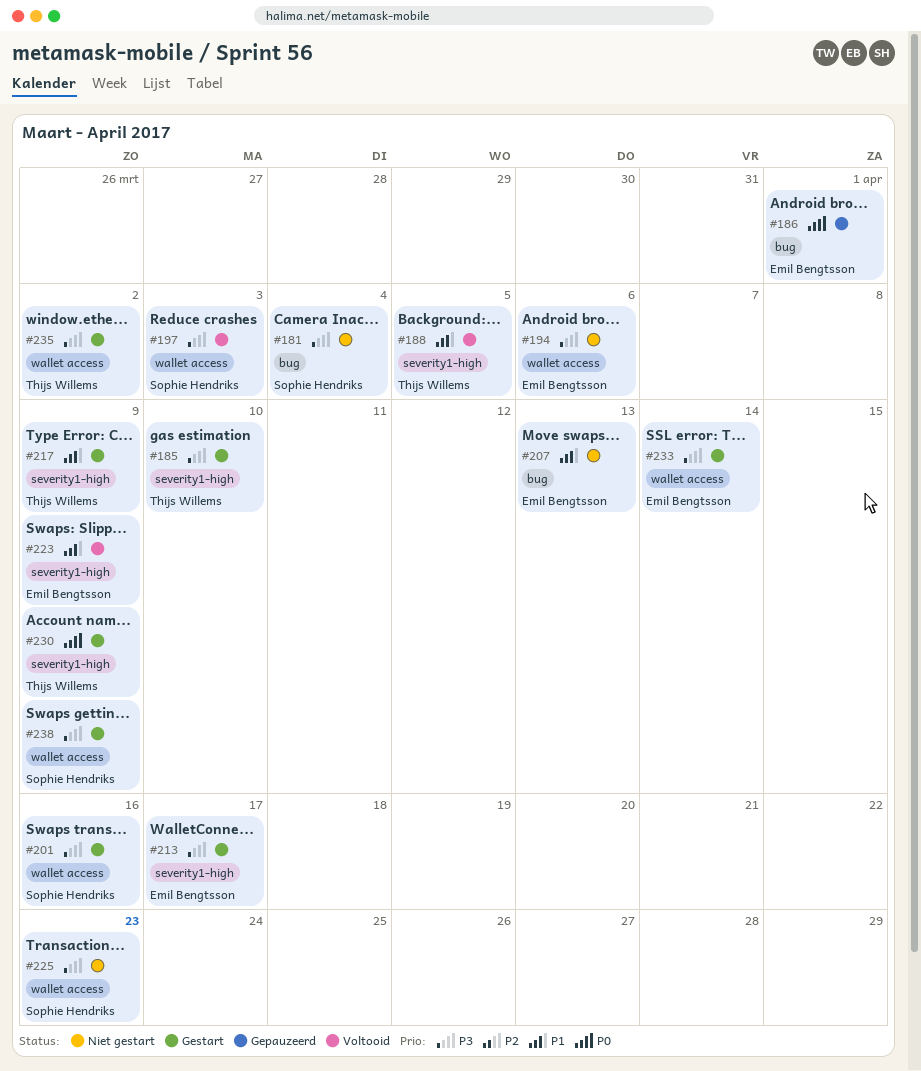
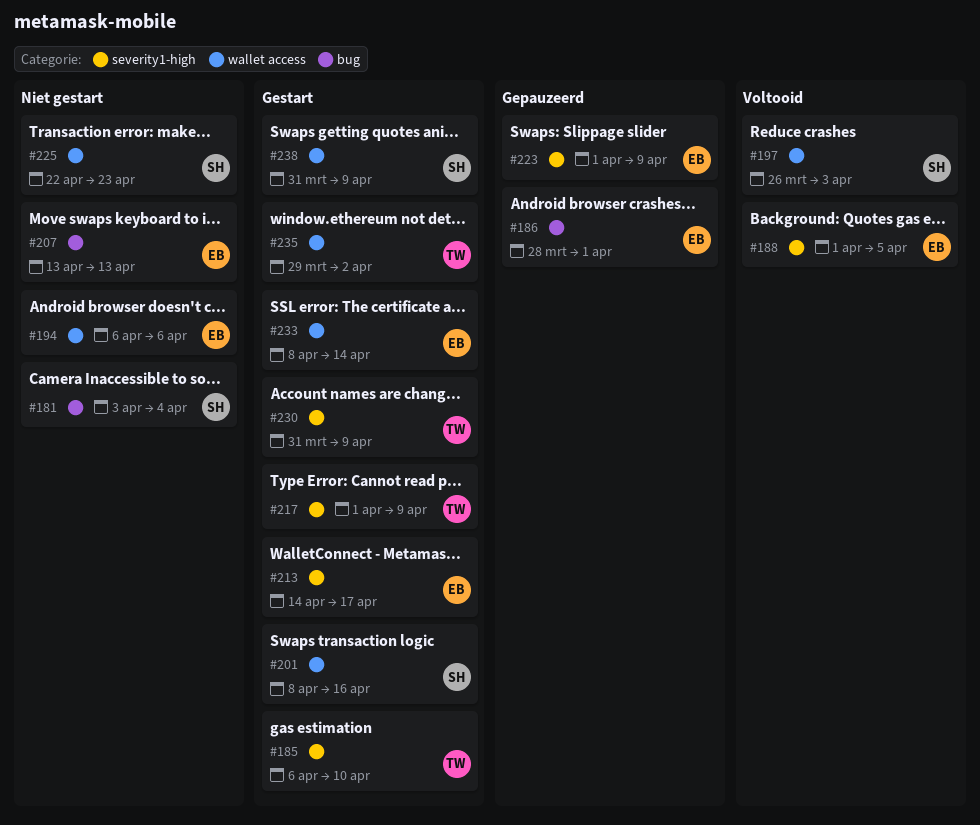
#188, owner: Thijs Willems -> Emil Bengtsson
#223, status: Voltooid -> Gepauzeerd

